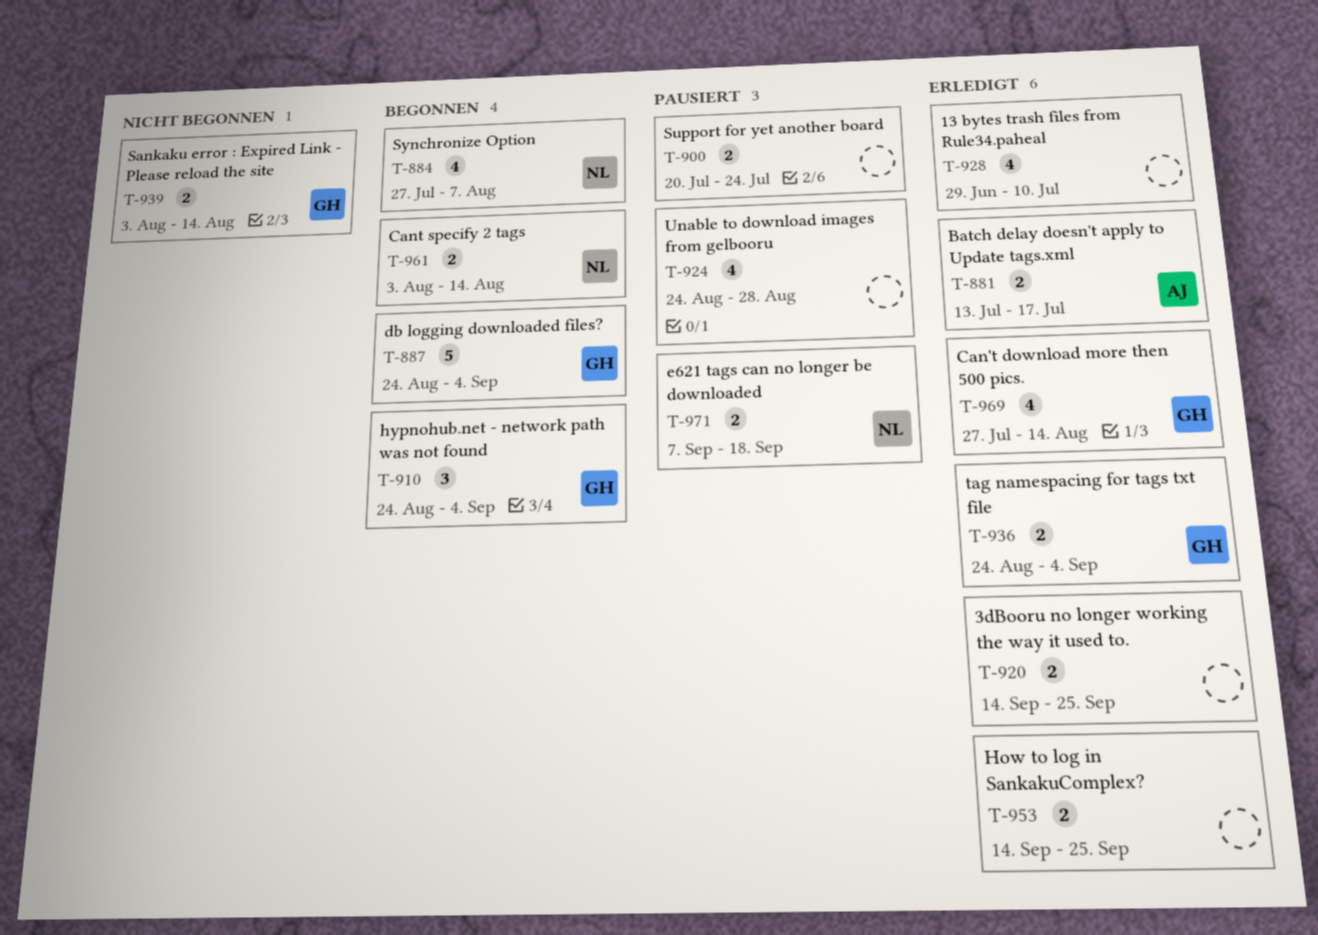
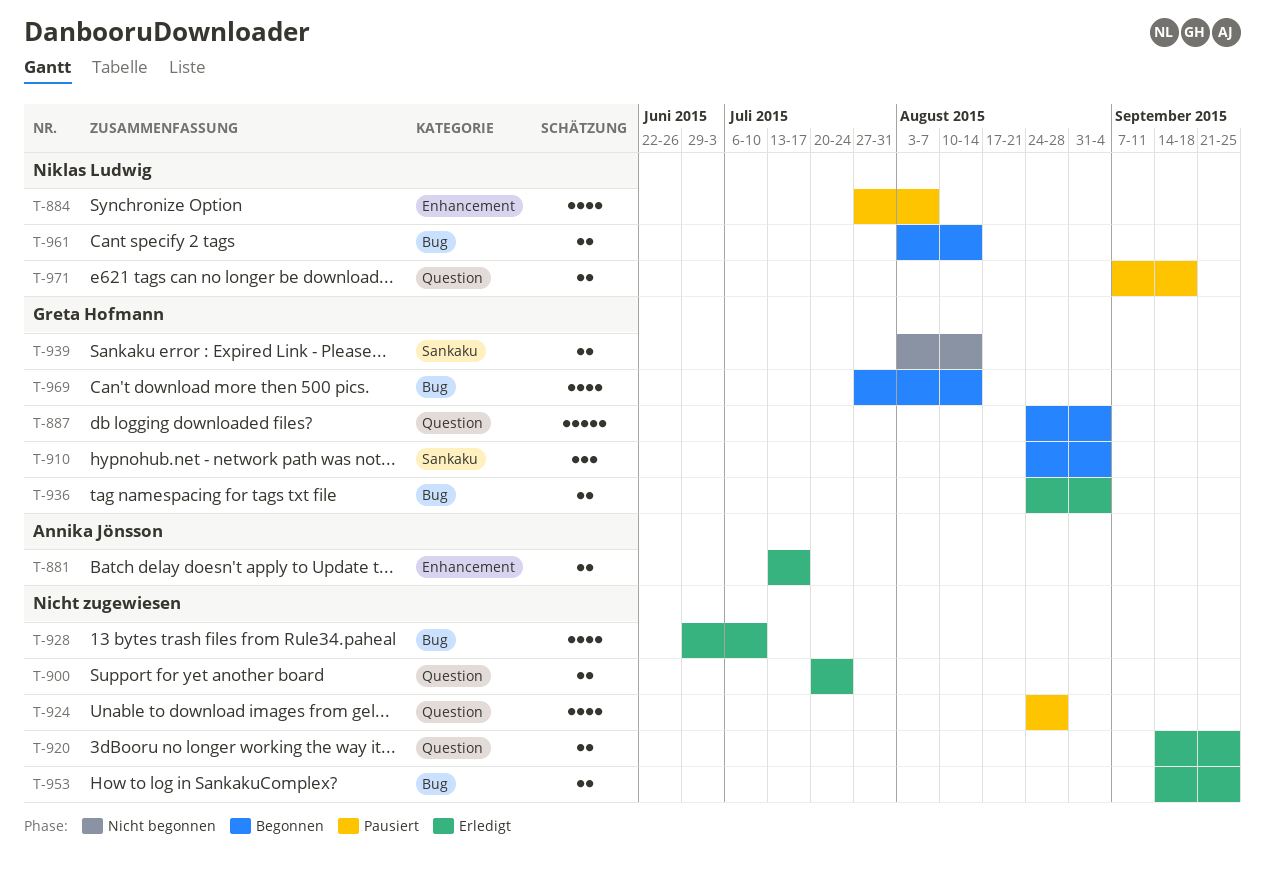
T-884, status: Begonnen -> Pausiert
T-900, status: Pausiert -> Erledigt
T-969, status: Erledigt -> Begonnen

